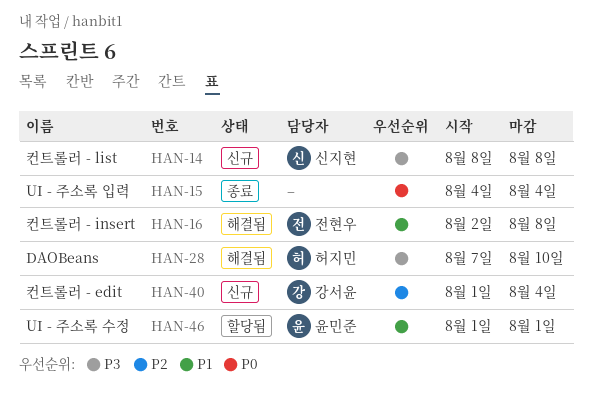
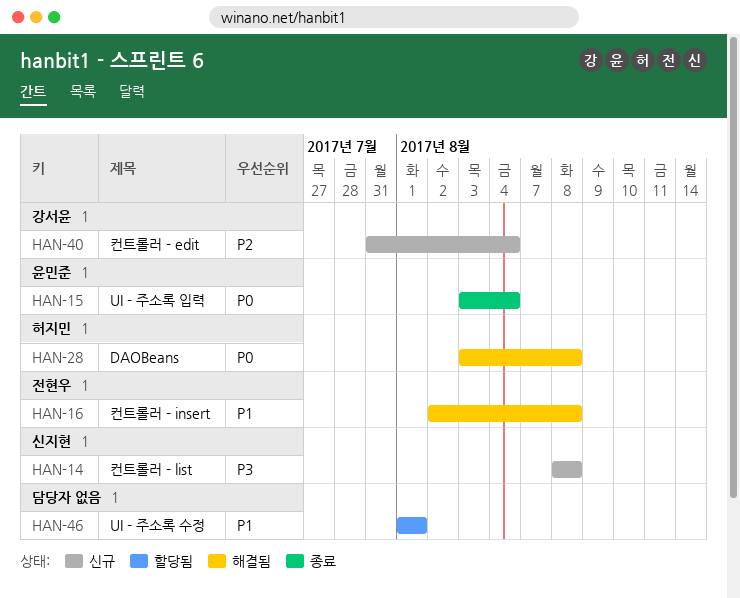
HAN-15, owner: none -> 윤민준
HAN-15, start: Aug 4 -> Aug 3
HAN-28, priority: P3 -> P0
HAN-28, start: Aug 7 -> Aug 3
HAN-28, due: Aug 10 -> Aug 8
HAN-40, start: Aug 1 -> Jul 31
HAN-46, owner: 윤민준 -> none

